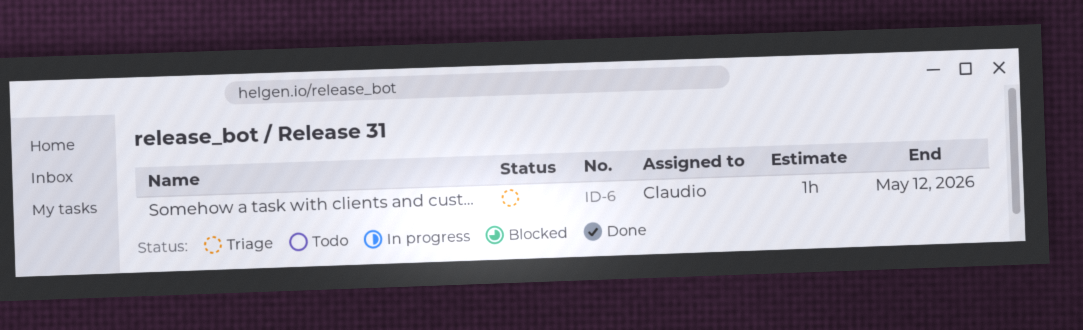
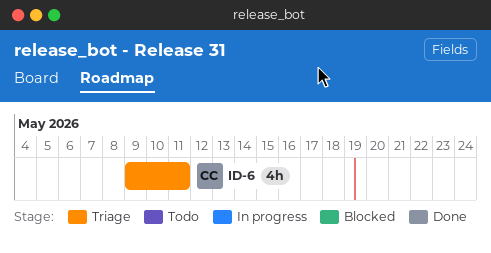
ID-6, estimate: 1h -> 4h
ID-6, due: May 12 -> May 11

